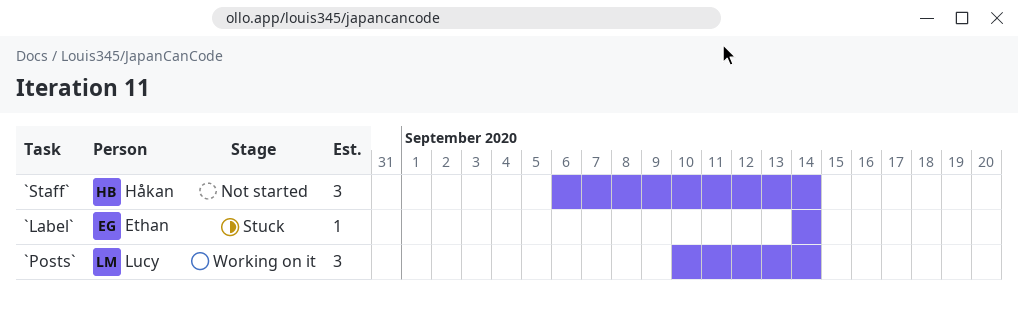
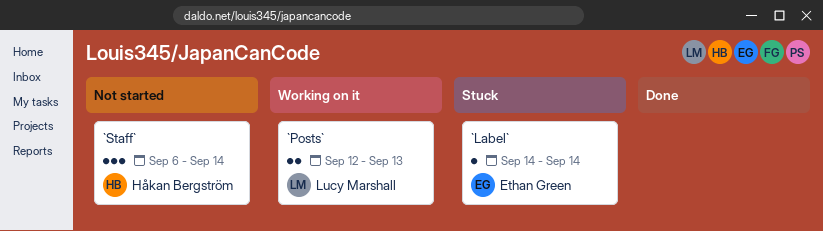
`Posts`, estimate: 3 -> 2
`Posts`, start: Sep 10 -> Sep 12
`Posts`, due: Sep 14 -> Sep 13

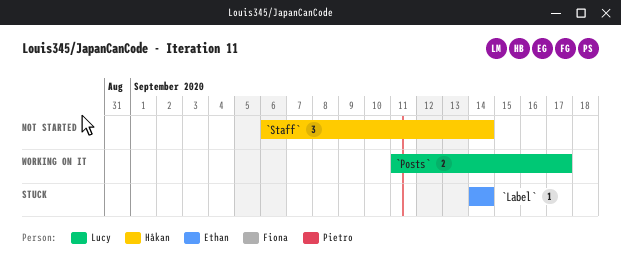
`Posts`, start: Sep 12 -> Sep 11
`Posts`, due: Sep 13 -> Sep 17

